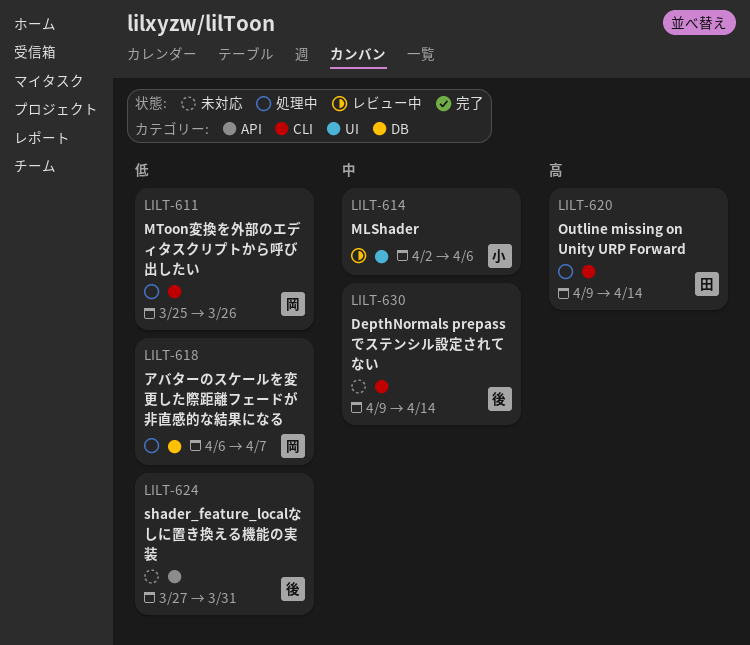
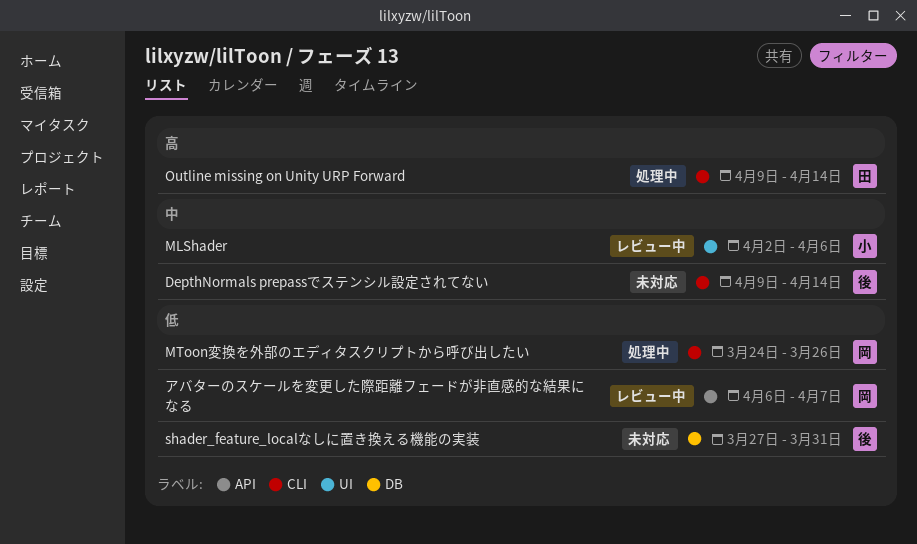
MToon変換を外部のエディタスクリプトから呼び出したい, start: Mar 25 -> Mar 24
shader_feature_localなしに置き換える機能の実装, label: API -> DB
アバターのスケールを変更した際距離フェードが非直感的な結果になる, status: 処理中 -> レビュー中
アバターのスケールを変更した際距離フェードが非直感的な結果になる, label: DB -> API

